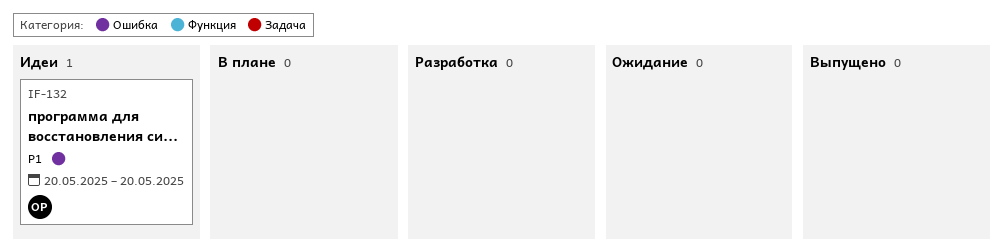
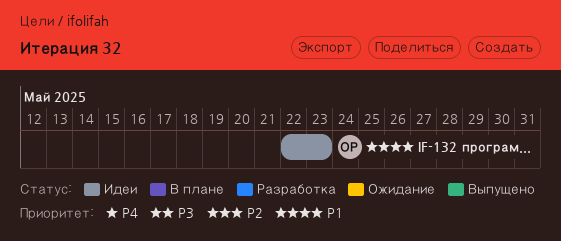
IF-132, start: May 20 -> May 22
IF-132, due: May 20 -> May 23

